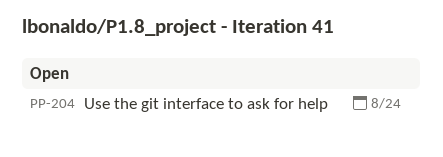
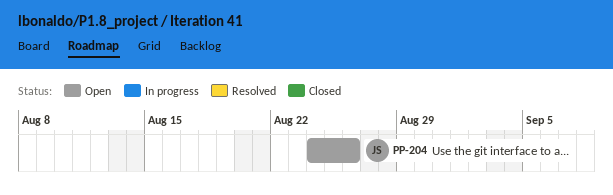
PP-204, due: Aug 24 -> Aug 26

